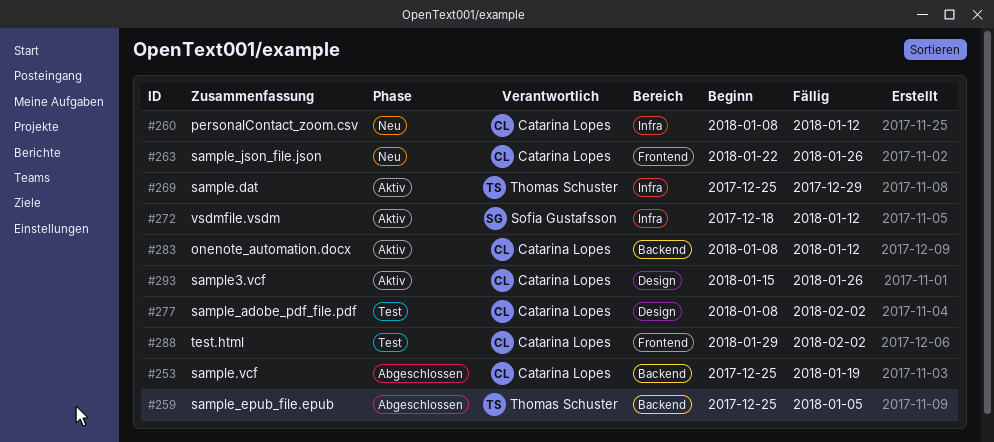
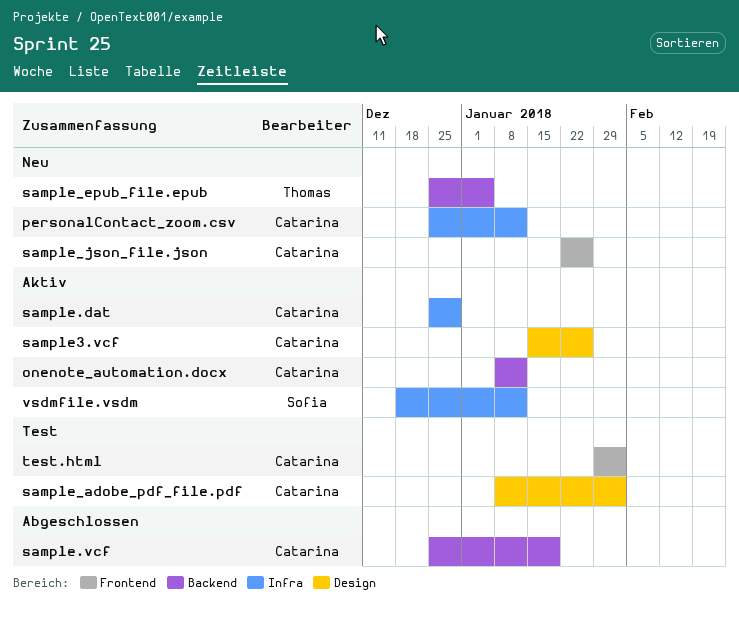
personalContact_zoom.csv, start: Jan 8 -> Dec 25
sample.dat, owner: Thomas Schuster -> Catarina Lopes
sample_epub_file.epub, status: Abgeschlossen -> Neu

